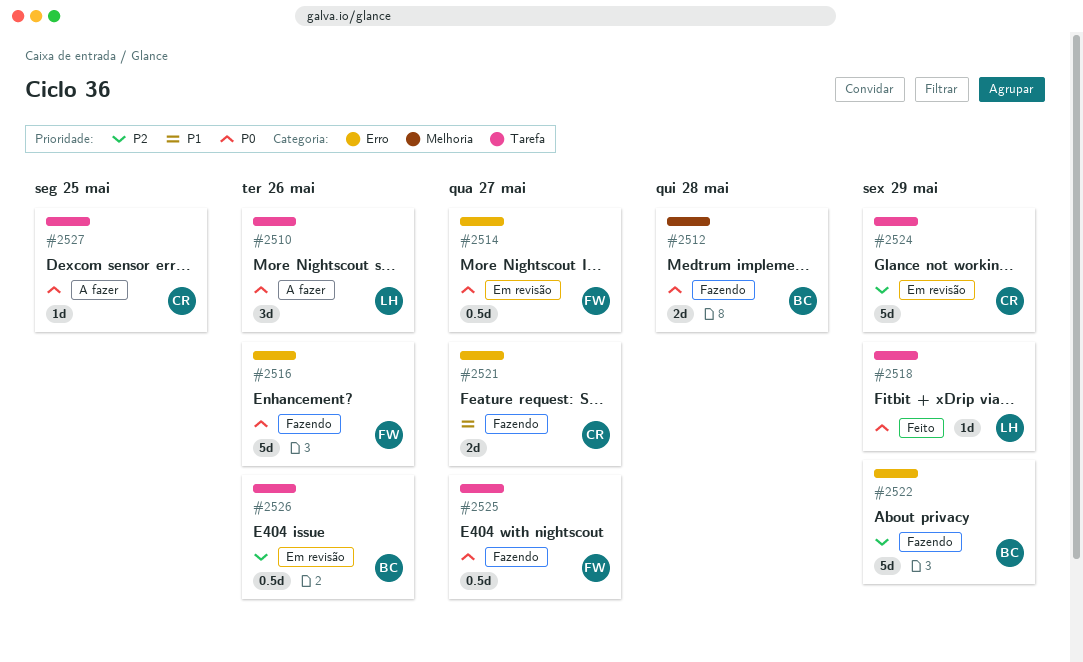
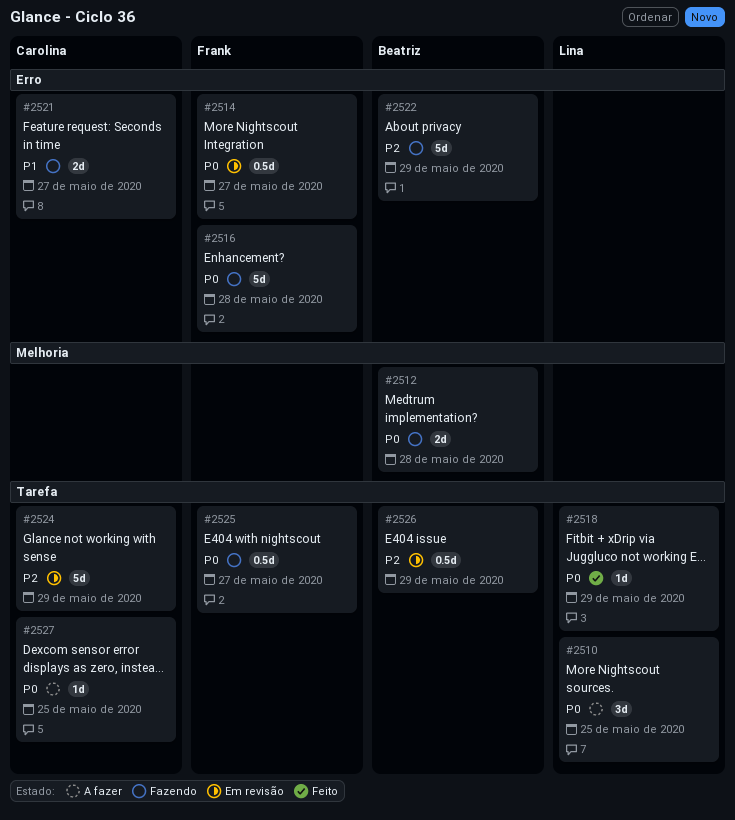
#2510, due: May 26 -> May 25
#2516, due: May 26 -> May 28
#2526, due: May 26 -> May 29

